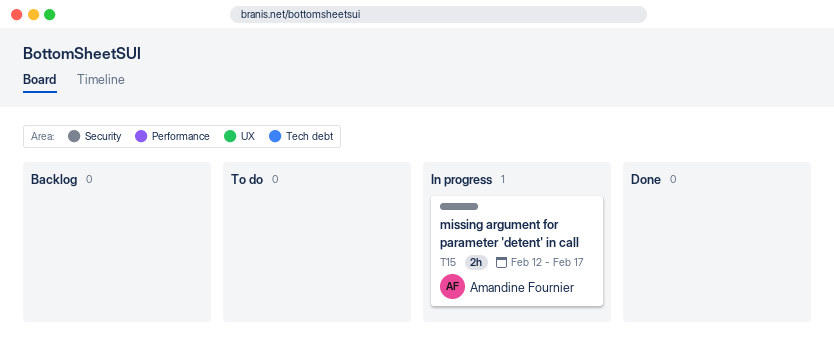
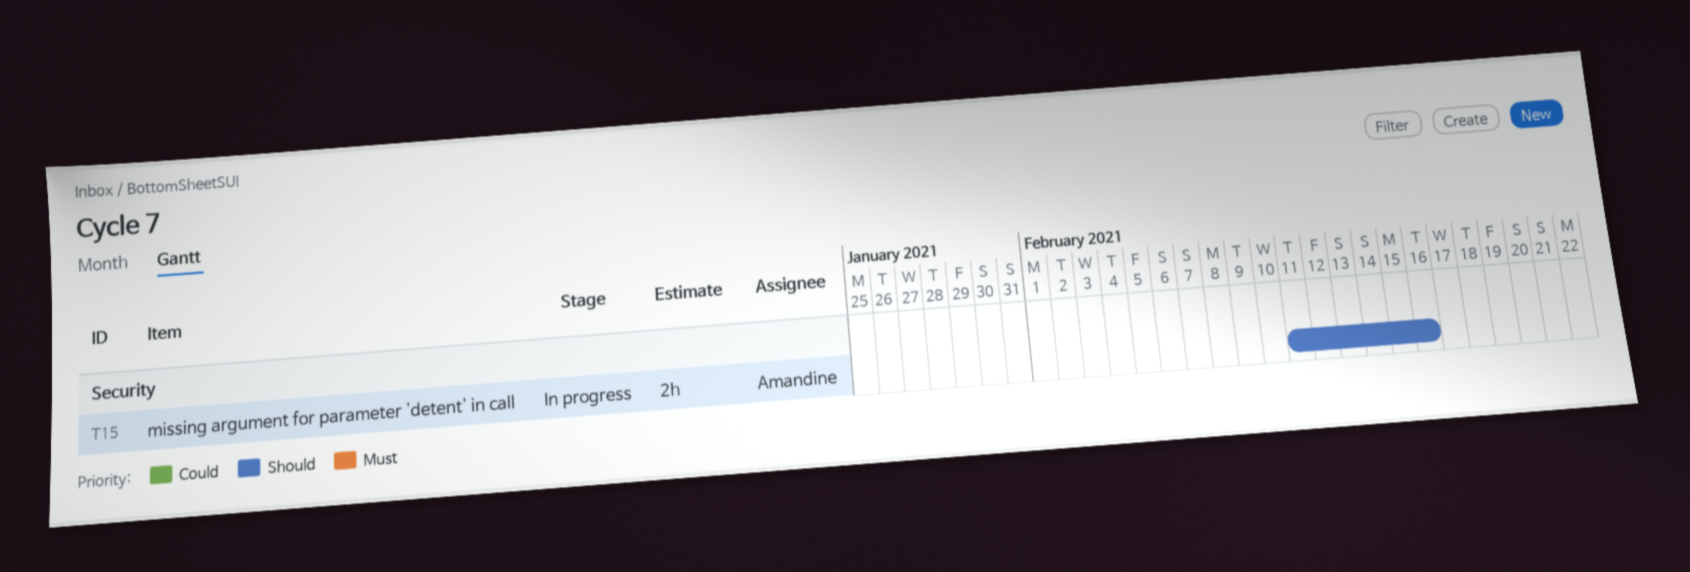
T15, start: Feb 12 -> Feb 11
T15, due: Feb 17 -> Feb 16

